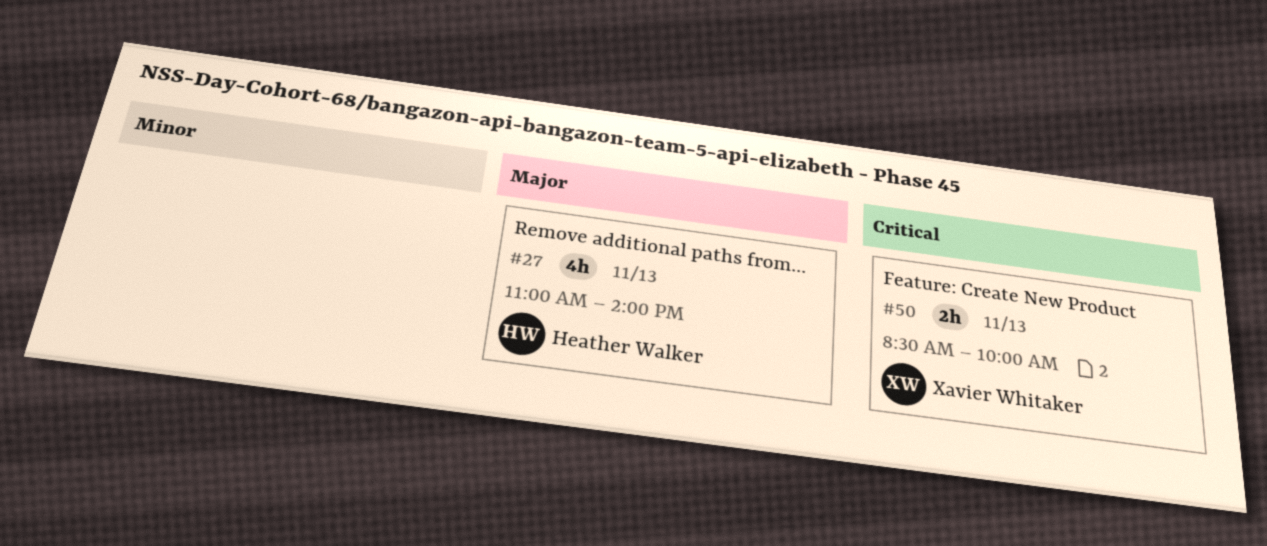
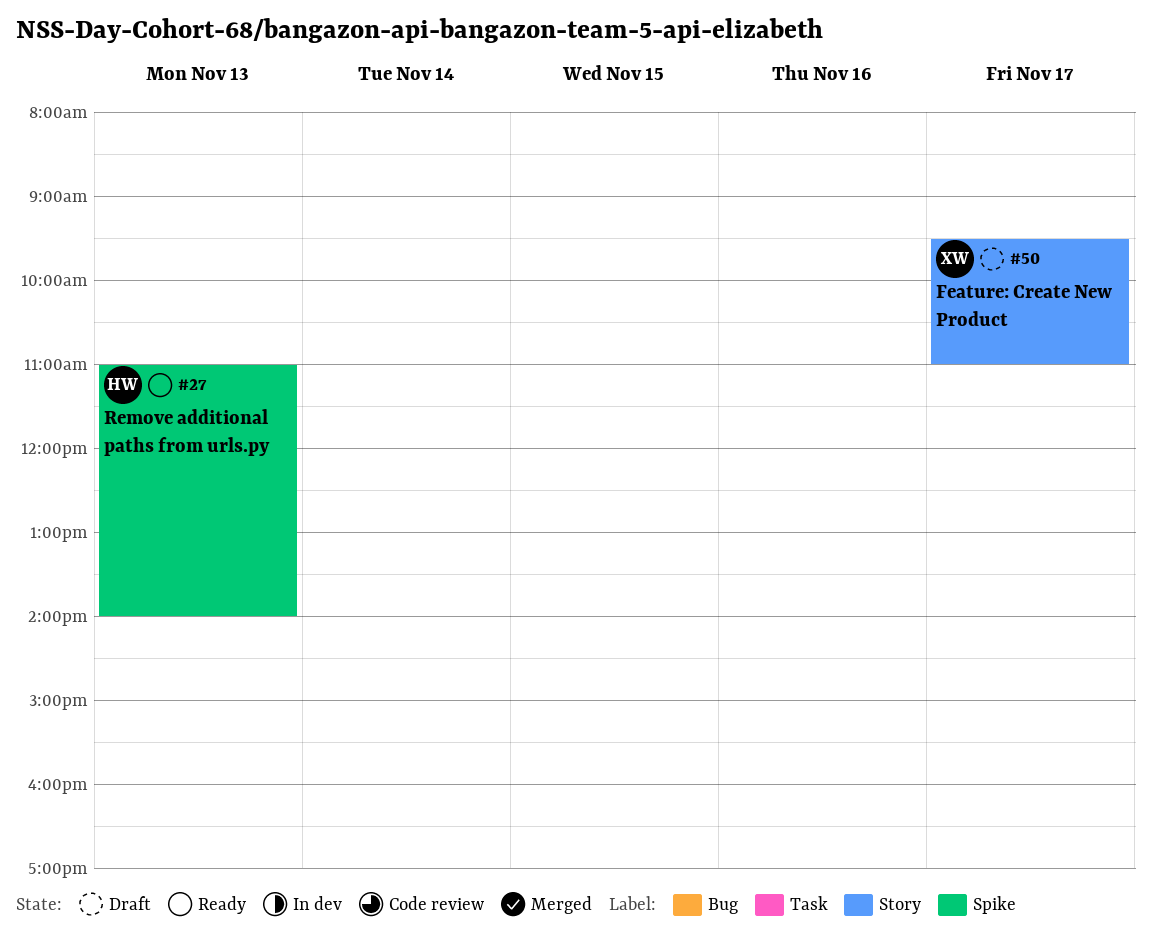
#50, day: Nov 13 -> Nov 17
#50, begins: 08:30 -> 09:30
#50, ends: 10:00 -> 11:00

